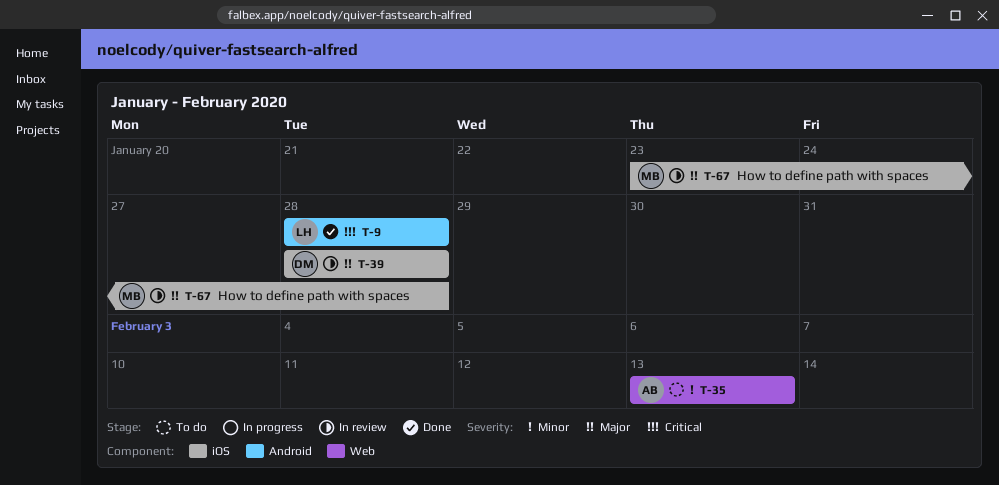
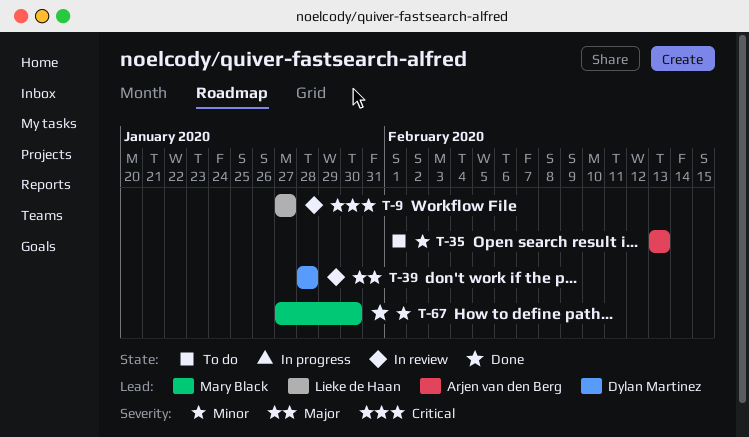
T-9, status: Done -> In review
T-9, start: Jan 28 -> Jan 27
T-9, due: Jan 28 -> Jan 27
T-67, status: In review -> Done
T-67, priority: Major -> Minor
T-67, start: Jan 23 -> Jan 27
T-67, due: Jan 28 -> Jan 30

